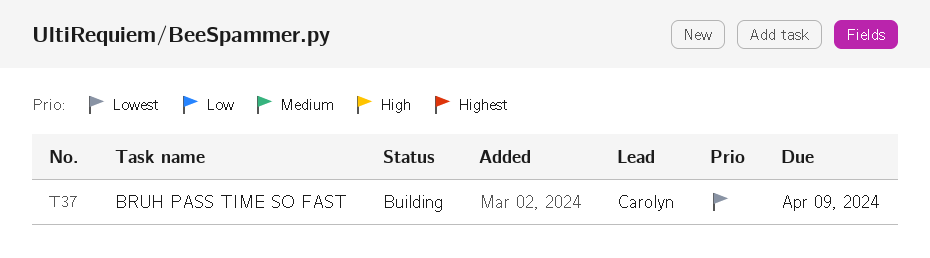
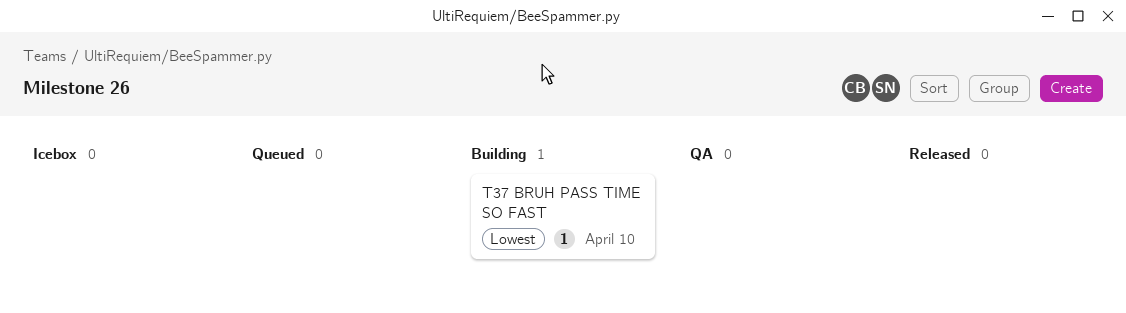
T37, due: Apr 9 -> Apr 10

